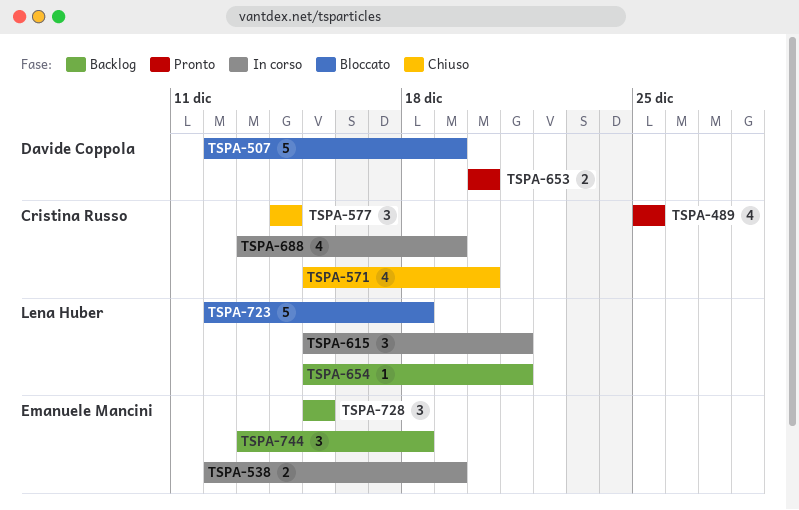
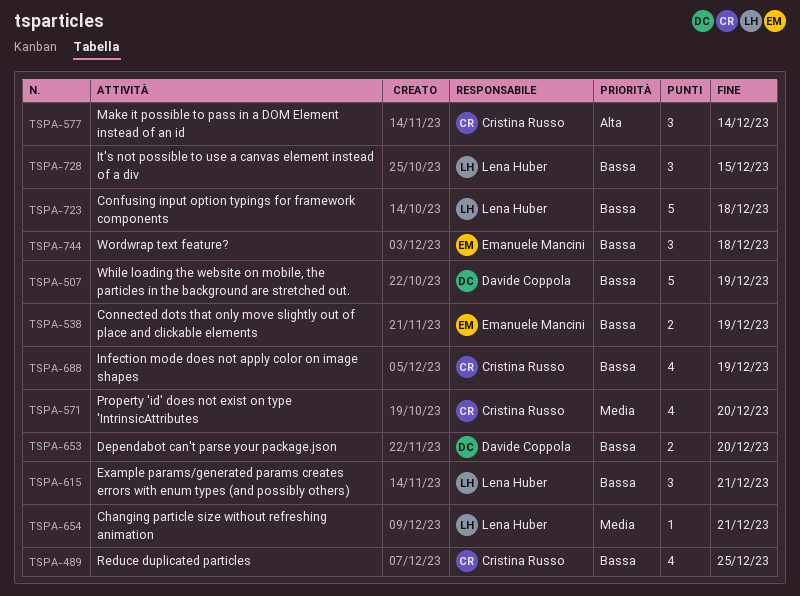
TSPA-728, owner: Emanuele Mancini -> Lena Huber

